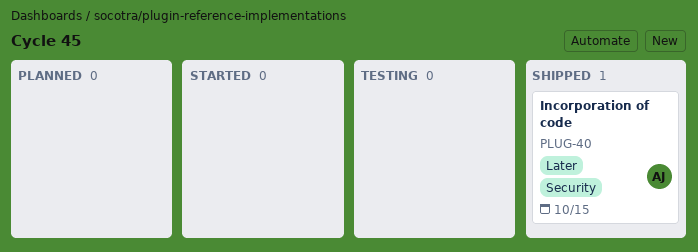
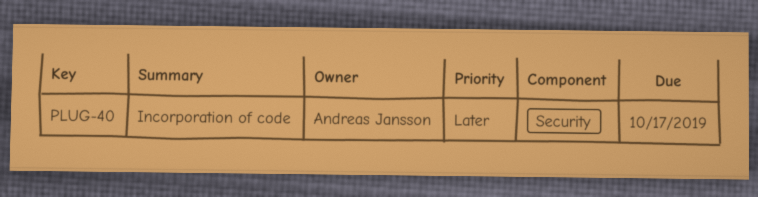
PLUG-40, due: Oct 15 -> Oct 17

